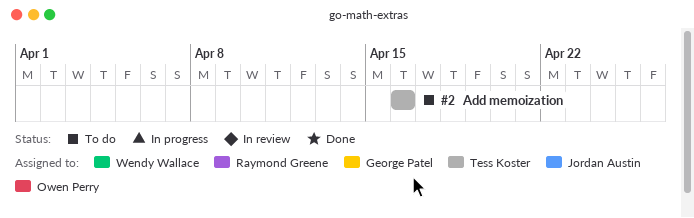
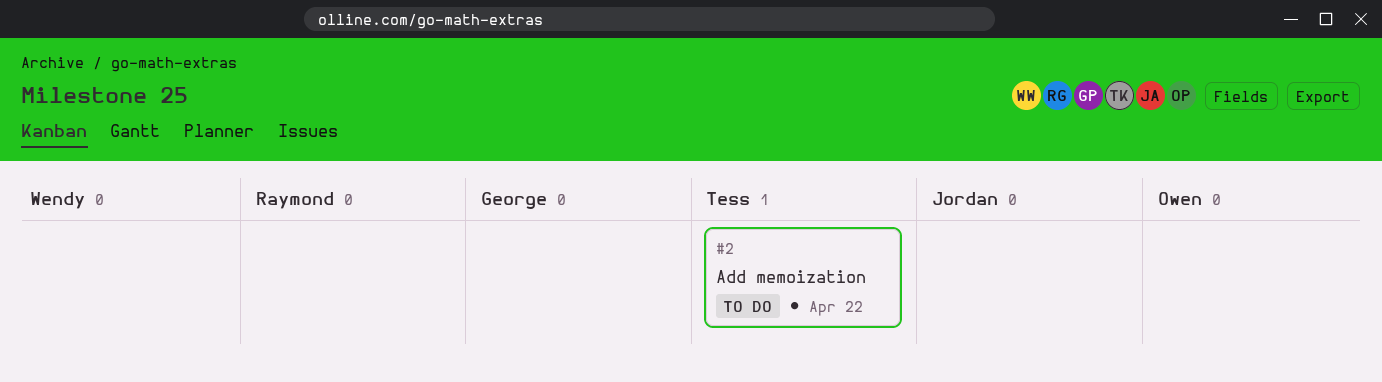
#2, due: Apr 16 -> Apr 22

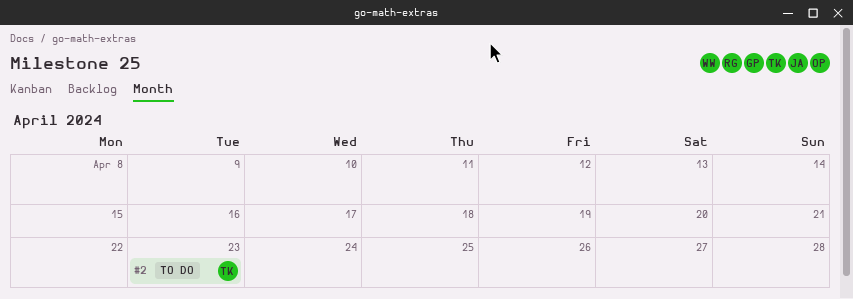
#2, due: Apr 22 -> Apr 23

